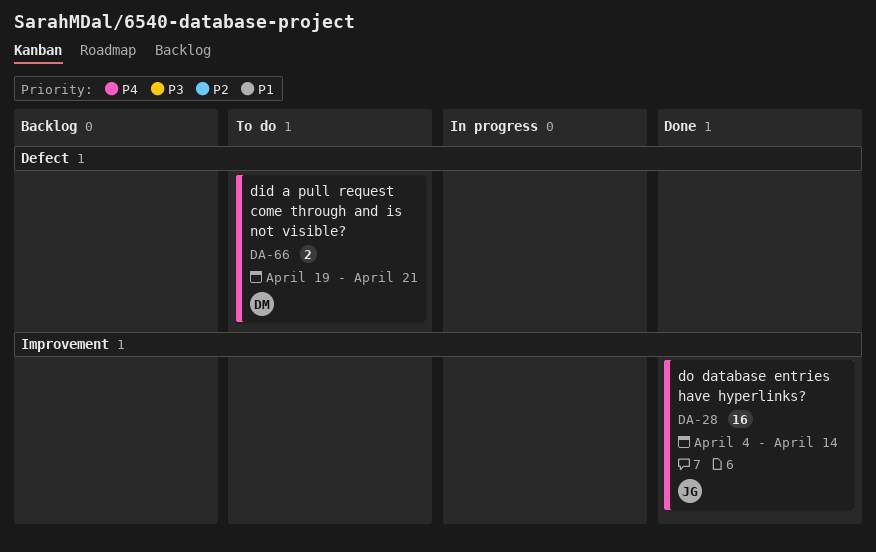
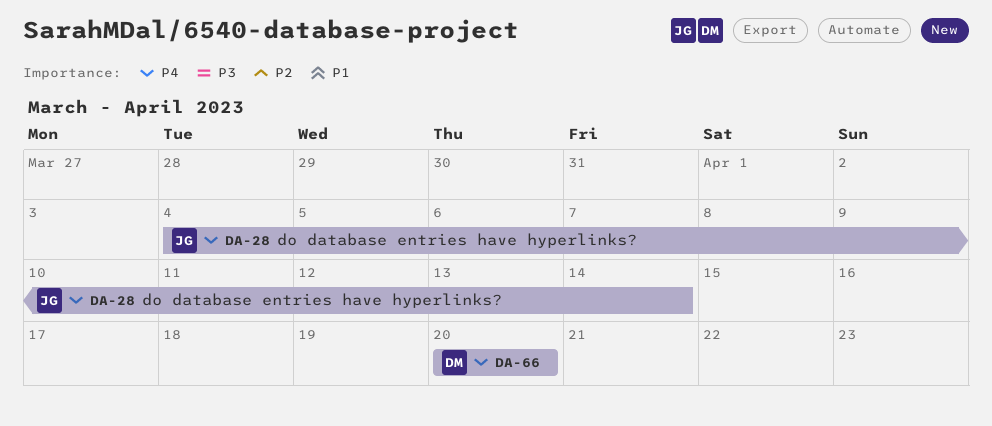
DA-66, start: Apr 19 -> Apr 20
DA-66, due: Apr 21 -> Apr 20

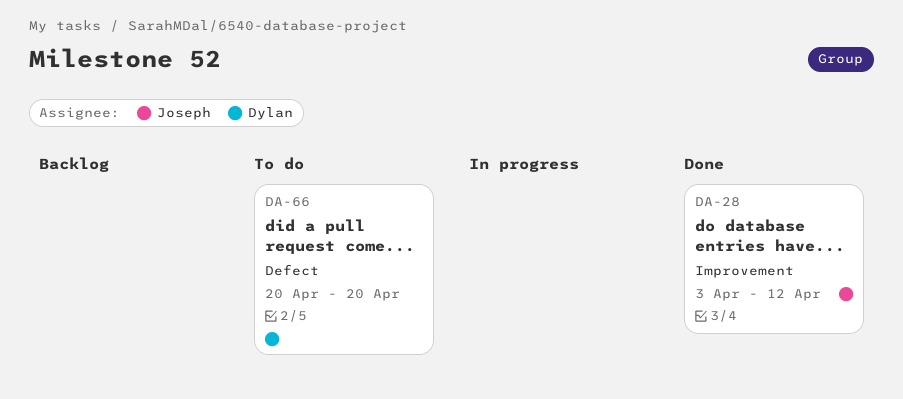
DA-28, start: Apr 4 -> Apr 3
DA-28, due: Apr 14 -> Apr 12

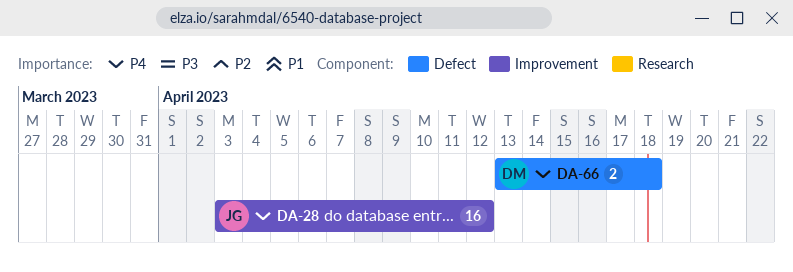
DA-66, start: Apr 20 -> Apr 13
DA-66, due: Apr 20 -> Apr 18

